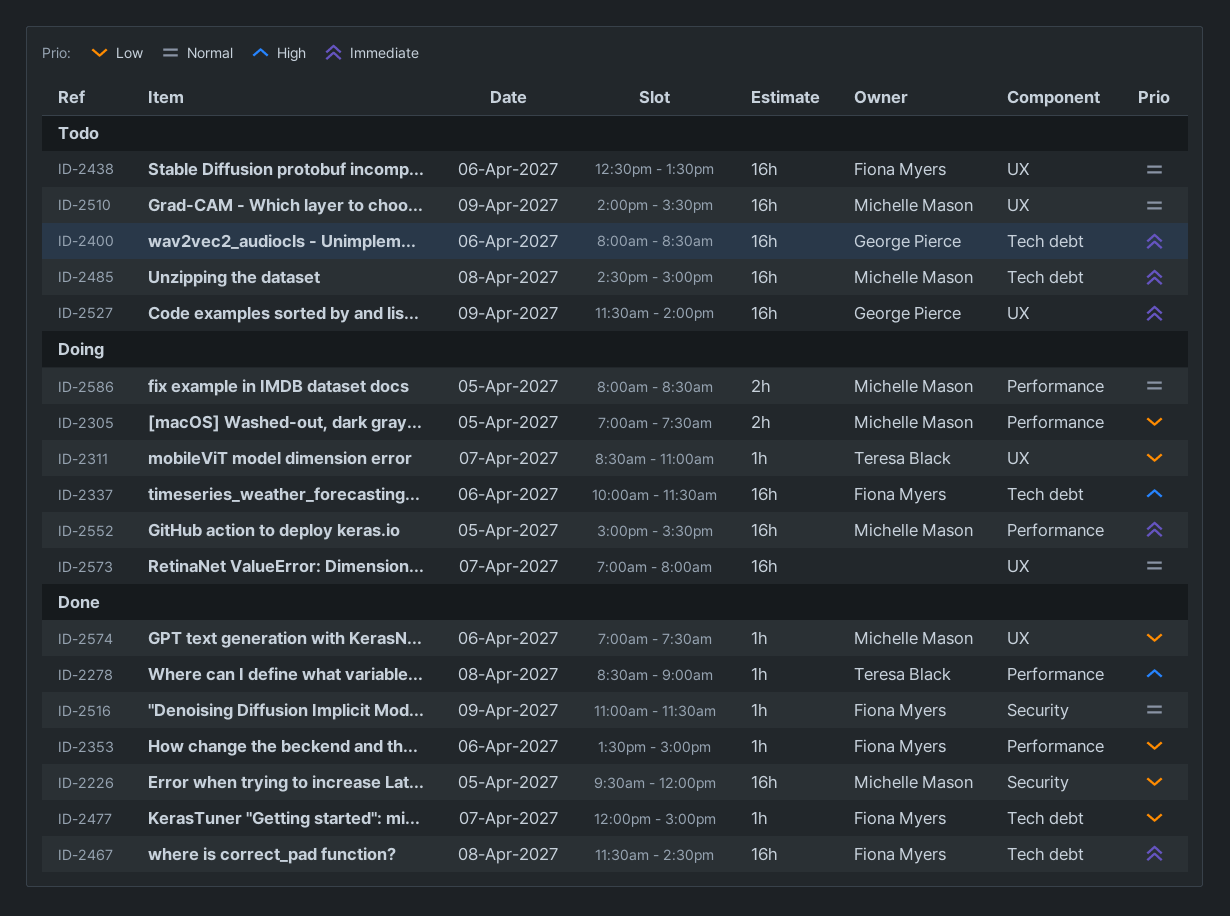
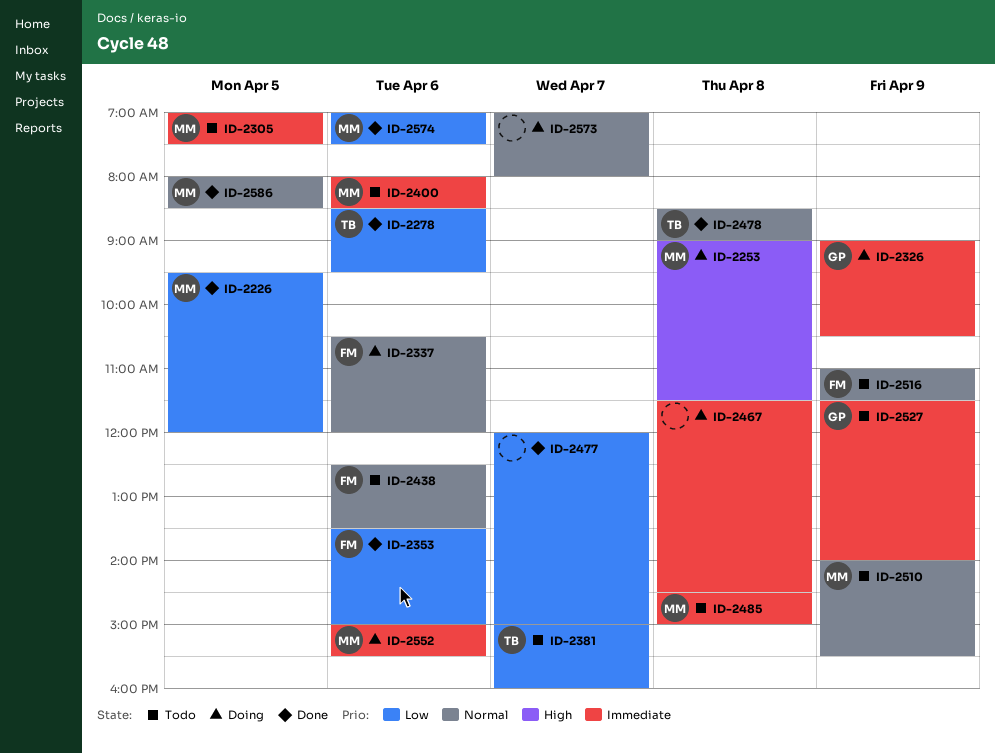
ID-2253: none -> present
ID-2278, priority: High -> Low
ID-2278, day: Apr 8 -> Apr 6
ID-2278, ends: 09:00 -> 09:30
ID-2305, status: Doing -> Todo
ID-2305, priority: Low -> Immediate
ID-2311: present -> none
ID-2326: none -> present
ID-2337, priority: High -> Normal
ID-2337, begins: 10:00 -> 10:30
ID-2337, ends: 11:30 -> 12:00
ID-2381: none -> present
ID-2400, owner: George Pierce -> Michelle Mason
ID-2467, status: Done -> Doing
ID-2467, owner: Fiona Myers -> none
ID-2477, owner: Fiona Myers -> none
ID-2478: none -> present
ID-2516, status: Done -> Todo
ID-2552, day: Apr 5 -> Apr 6
ID-2586, status: Doing -> Done

